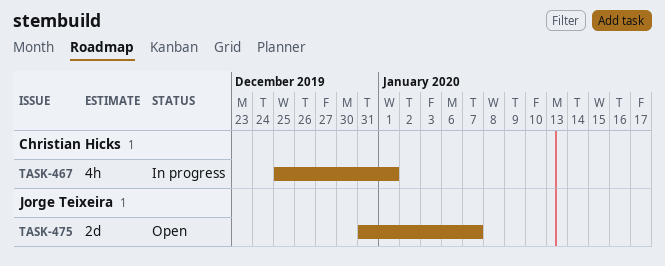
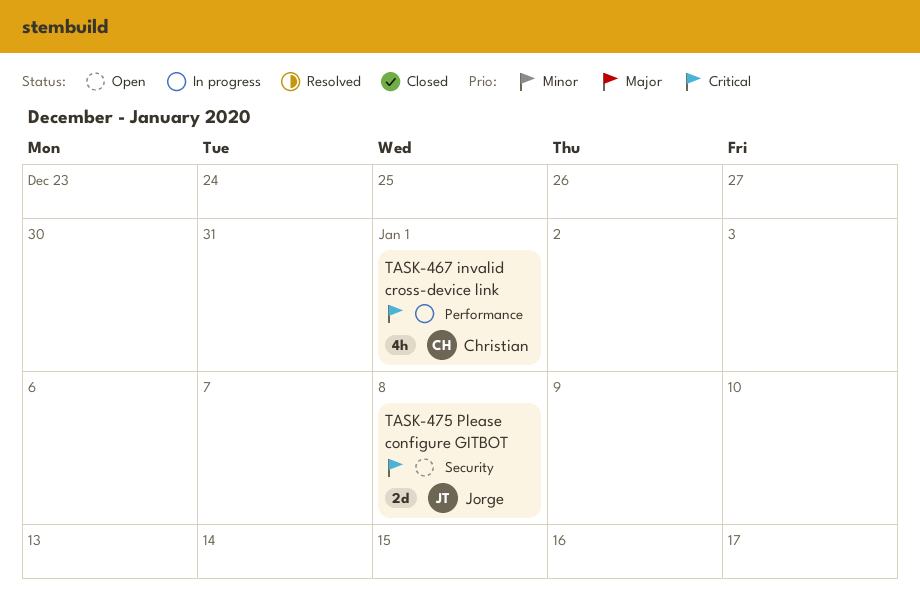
TASK-475, due: Jan 7 -> Jan 8

